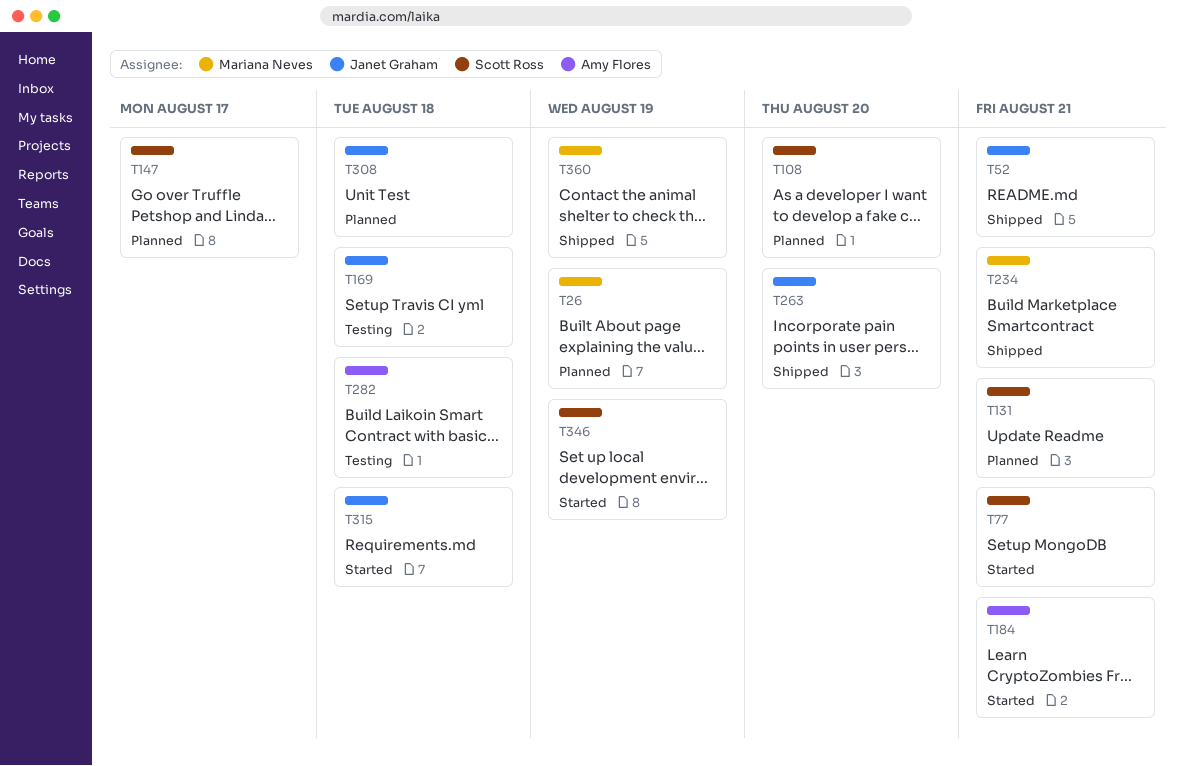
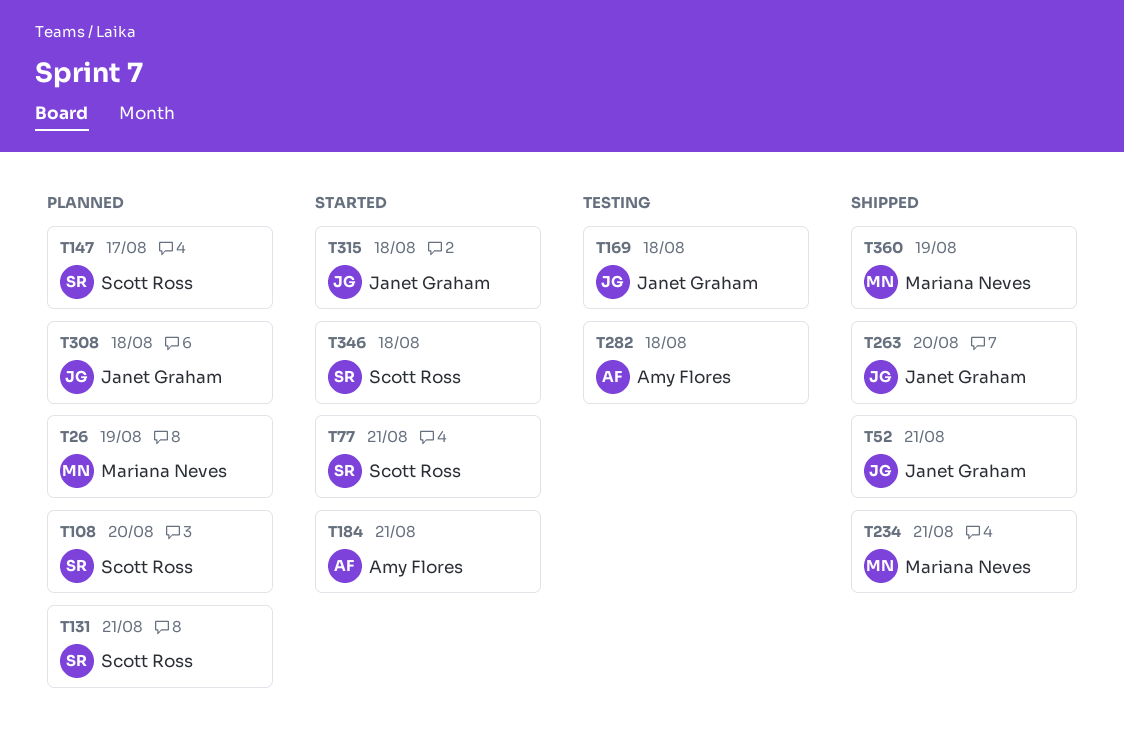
T346, due: Aug 19 -> Aug 18

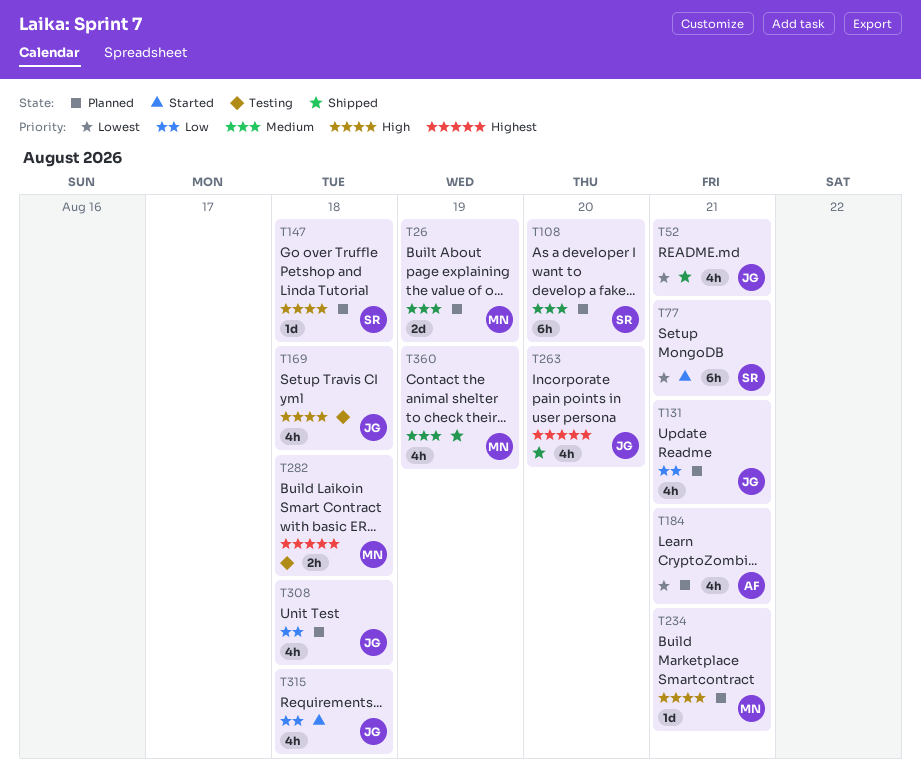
T131, owner: Scott Ross -> Janet Graham
T147, due: Aug 17 -> Aug 18
T184, status: Started -> Planned
T234, status: Shipped -> Planned
T282, owner: Amy Flores -> Mariana Neves
T346: present -> none

